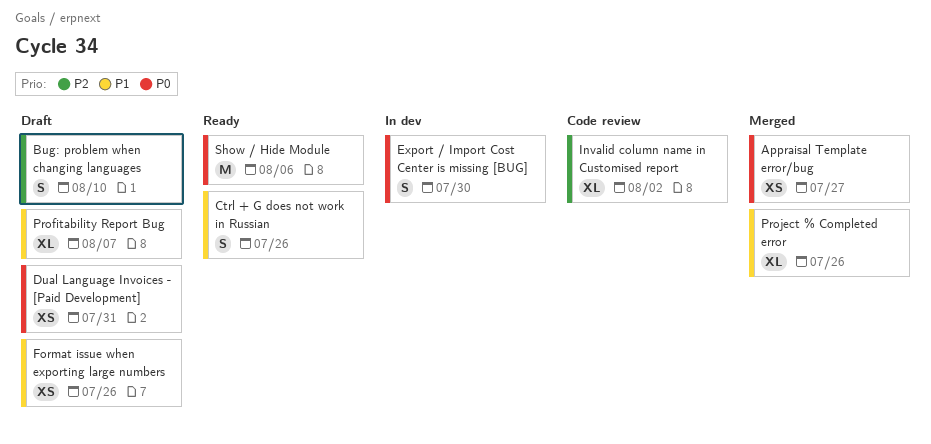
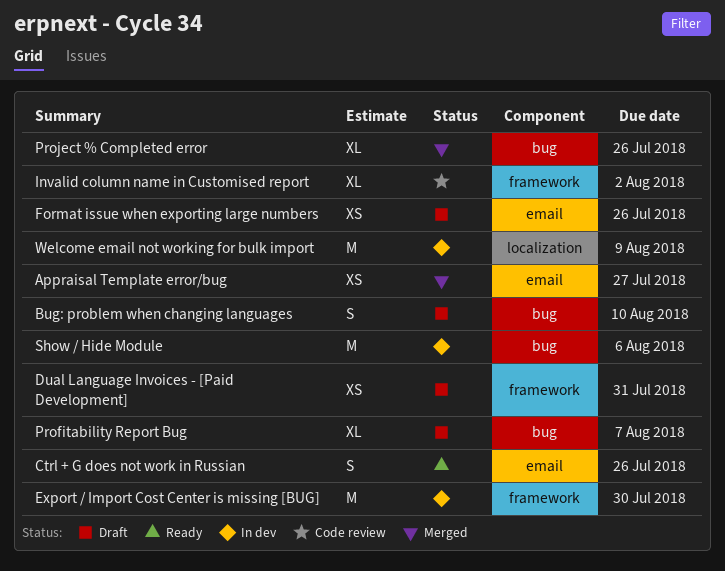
Export / Import Cost Center is missing [BUG], estimate: S -> M
Show / Hide Module, status: Ready -> In dev
Welcome email not working for bulk import: none -> present

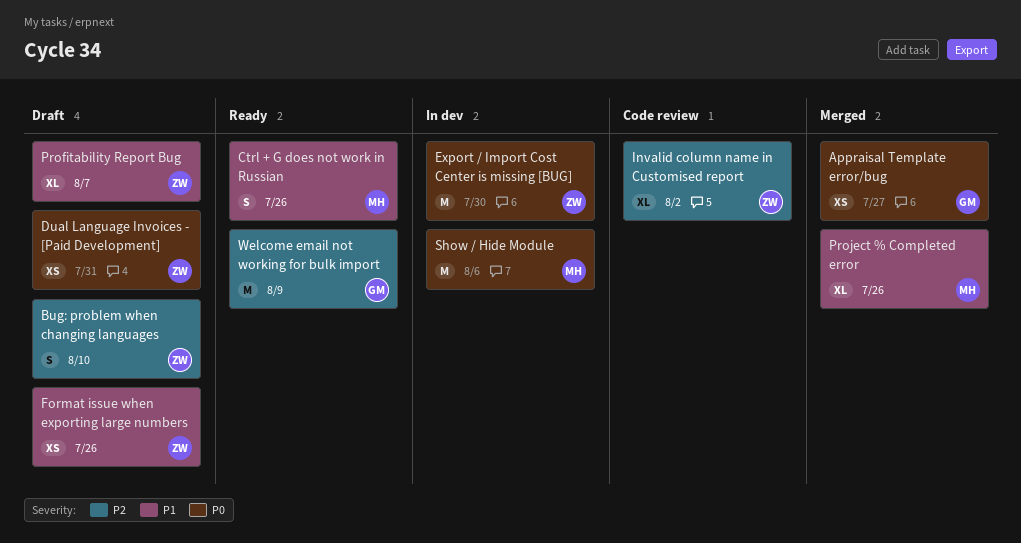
Welcome email not working for bulk import, status: In dev -> Ready

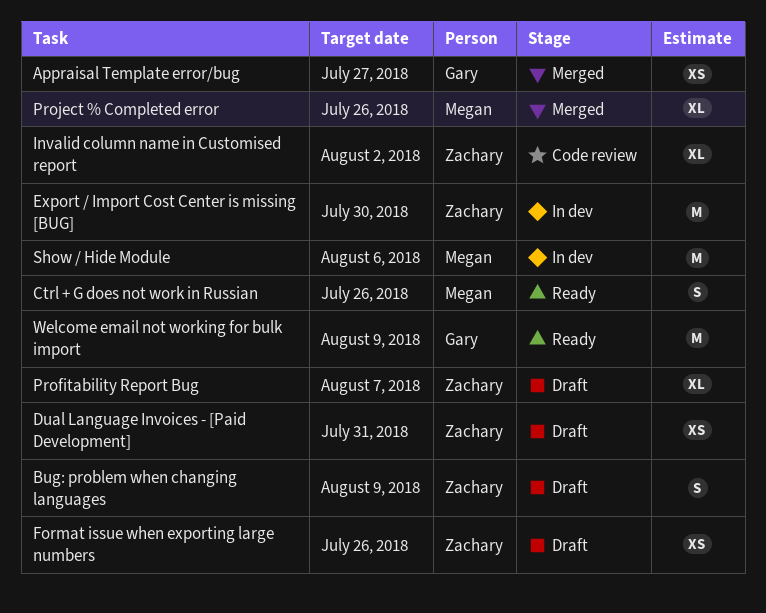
Bug: problem when changing languages, due: Aug 10 -> Aug 9

